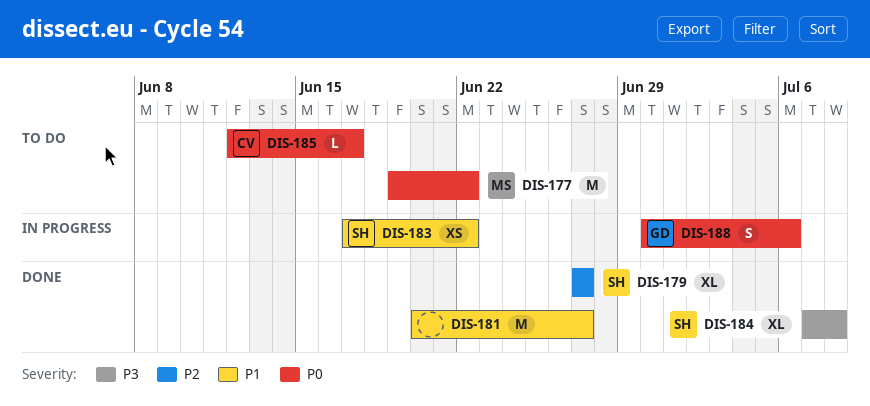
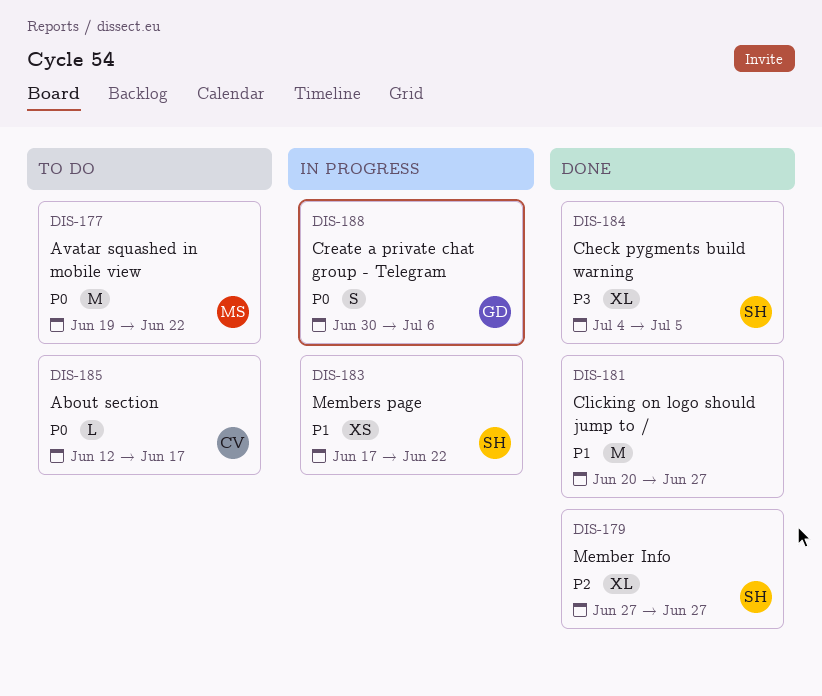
DIS-184, start: Jul 7 -> Jul 4
DIS-184, due: Jul 8 -> Jul 5

